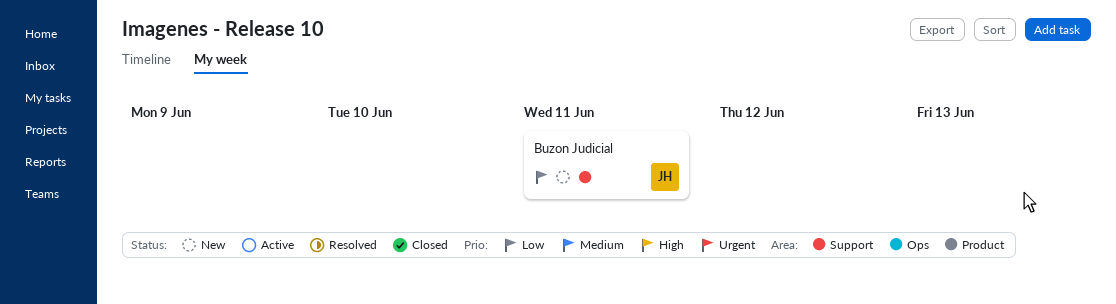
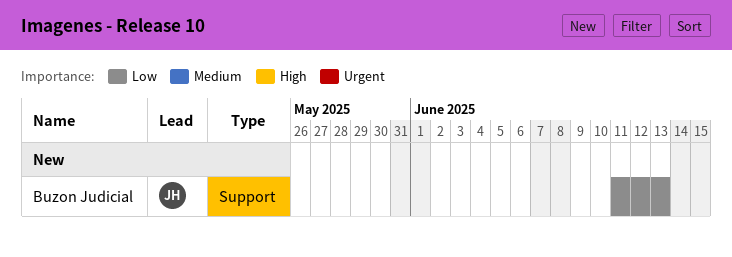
Buzon Judicial, due: Jun 11 -> Jun 13

